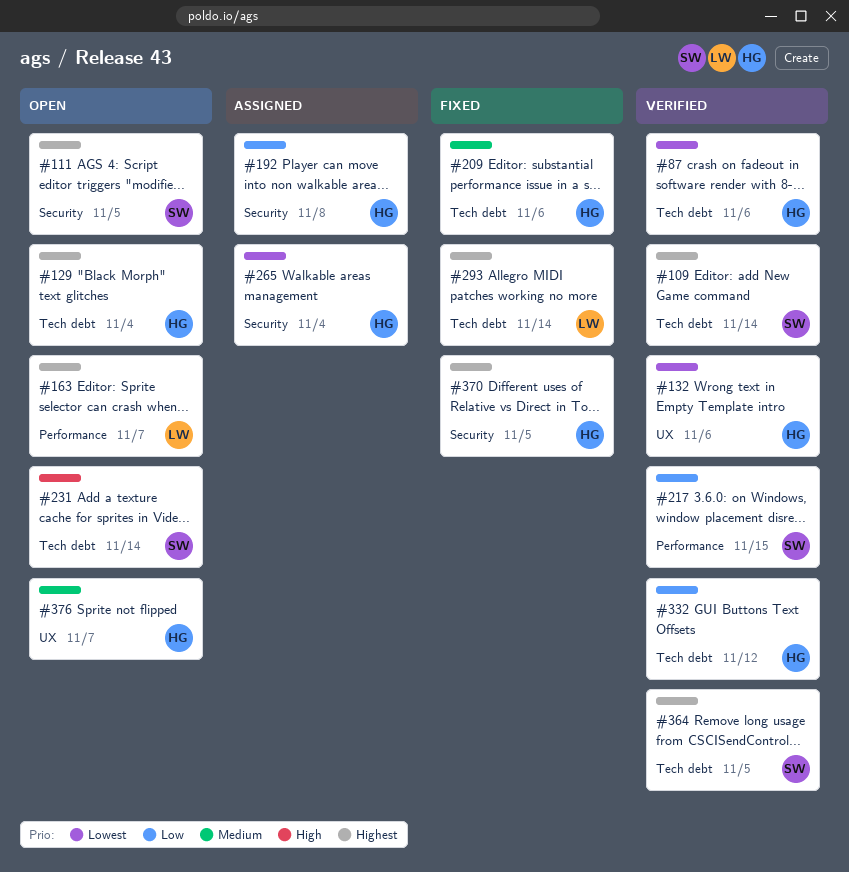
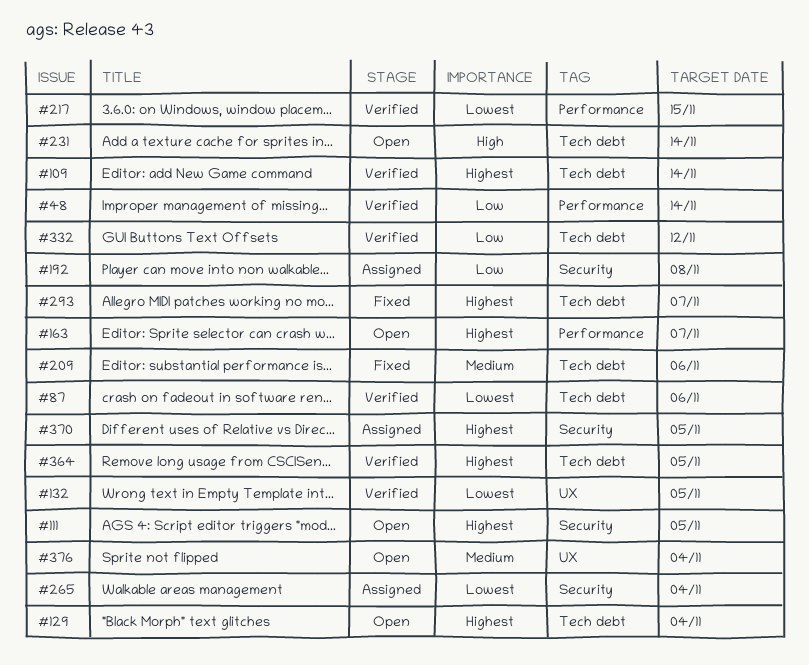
#48: none -> present
#132, due: Nov 6 -> Nov 5
#217, priority: Low -> Lowest
#293, due: Nov 14 -> Nov 7
#370, status: Fixed -> Assigned
#376, due: Nov 7 -> Nov 4

